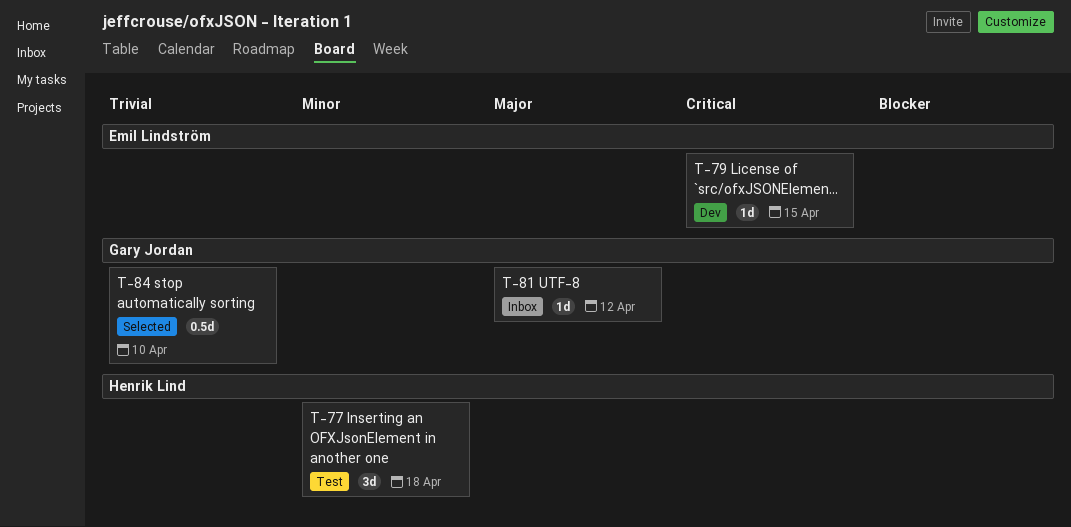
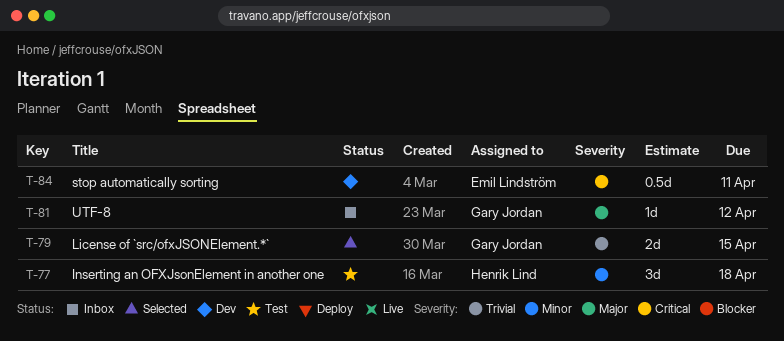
T-79, status: Dev -> Selected
T-79, owner: Emil Lindström -> Gary Jordan
T-79, priority: Critical -> Trivial
T-79, estimate: 1d -> 2d
T-84, status: Selected -> Dev
T-84, owner: Gary Jordan -> Emil Lindström
T-84, priority: Trivial -> Critical
T-84, due: Apr 10 -> Apr 11

